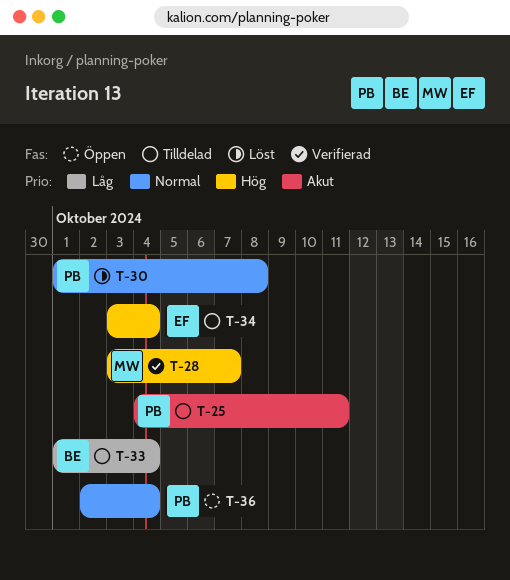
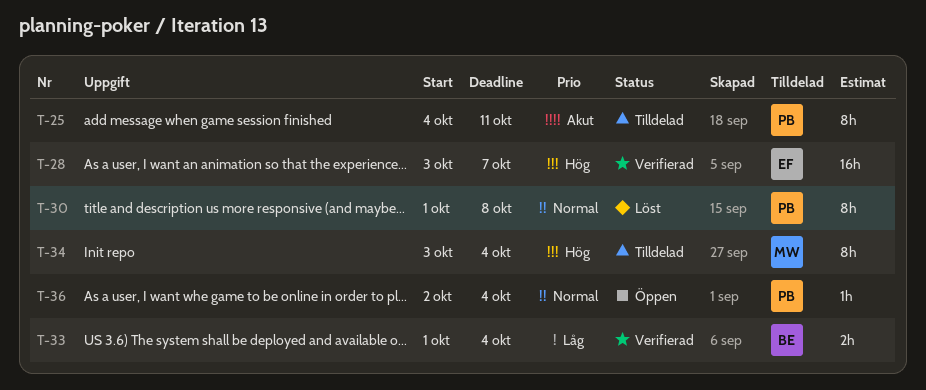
T-28, owner: MW -> EF
T-33, status: Tilldelad -> Verifierad
T-34, owner: EF -> MW

